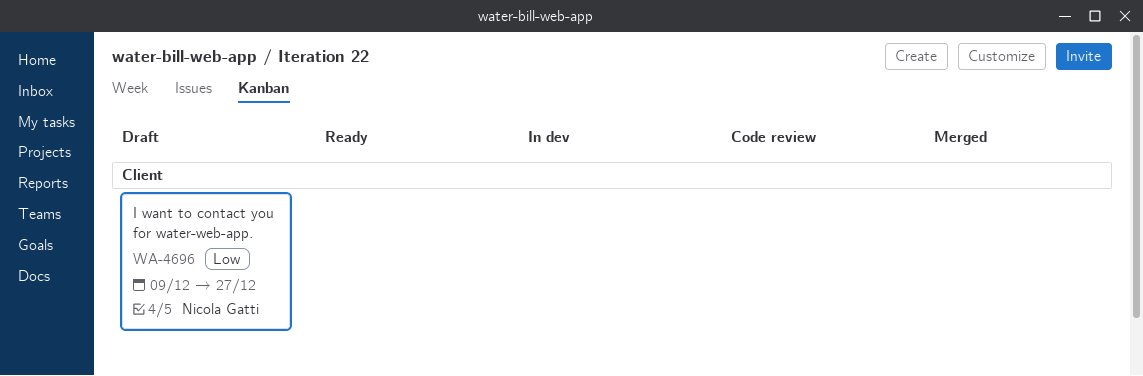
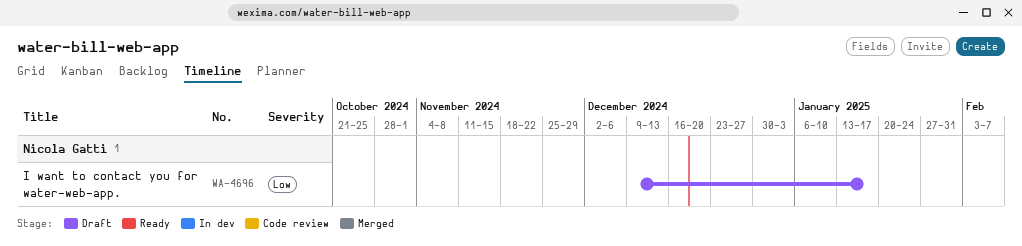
WA-4696, due: Dec 27 -> Jan 17

